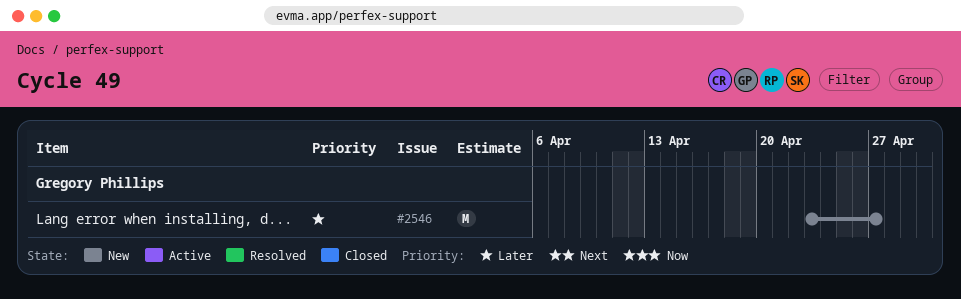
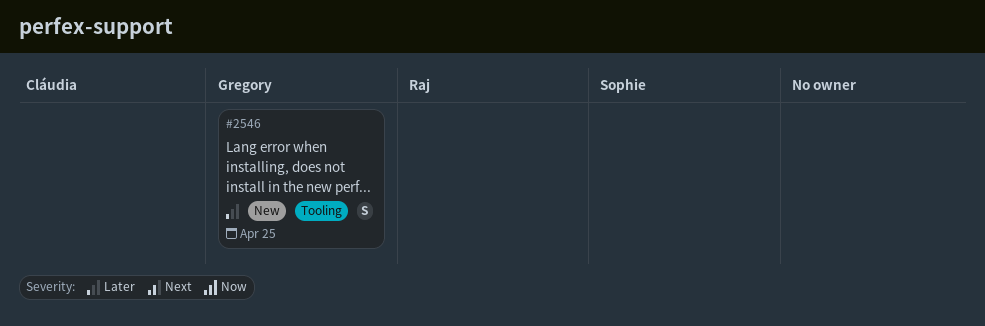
#2546, estimate: M -> S
#2546, due: Apr 27 -> Apr 25

